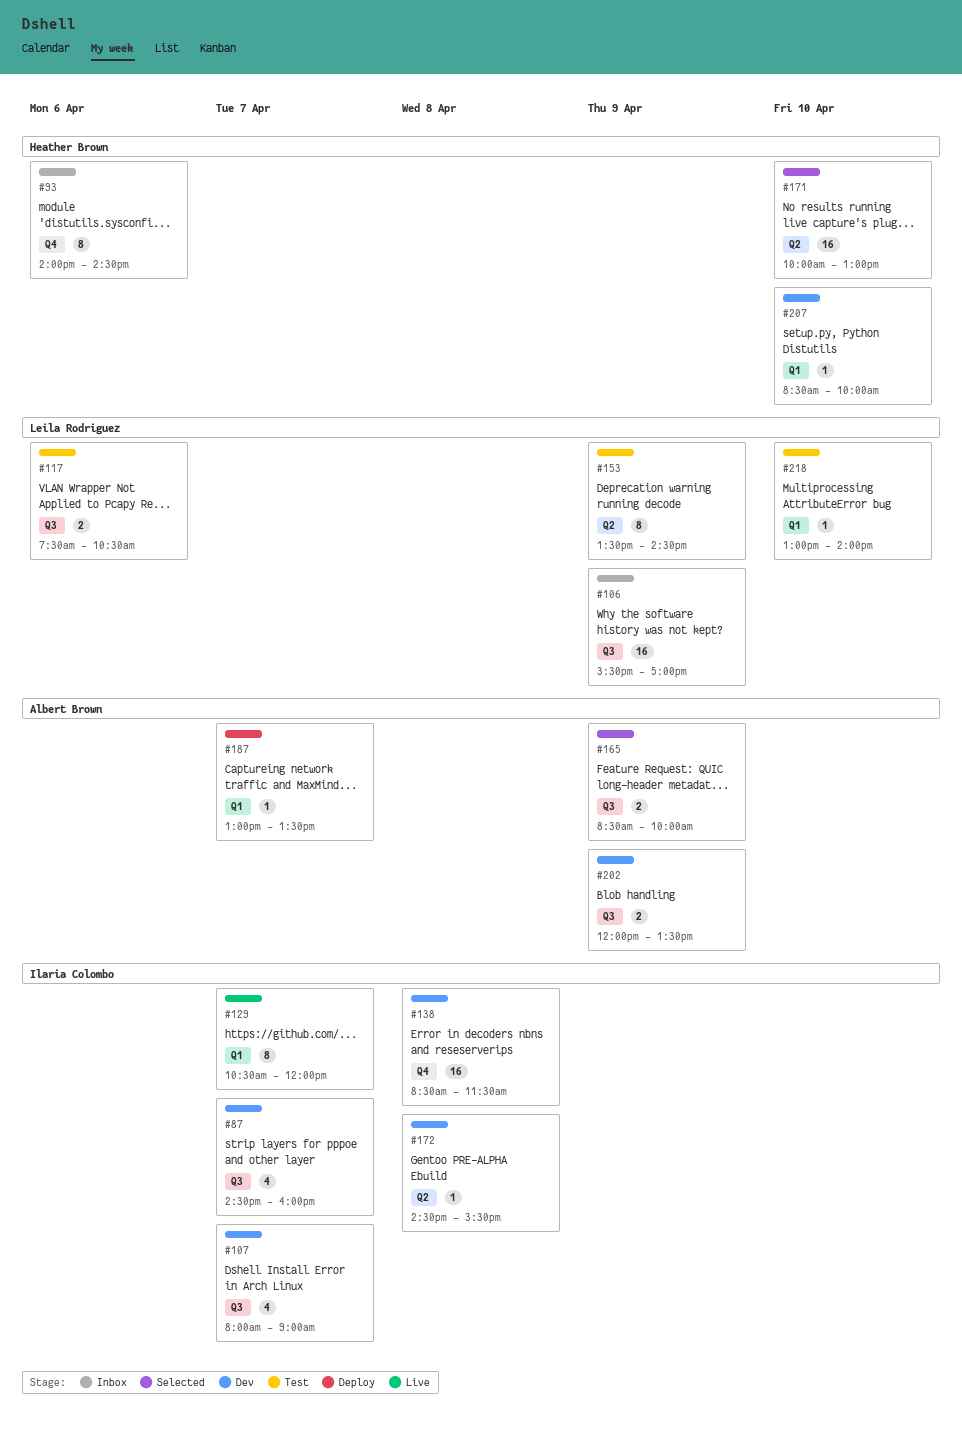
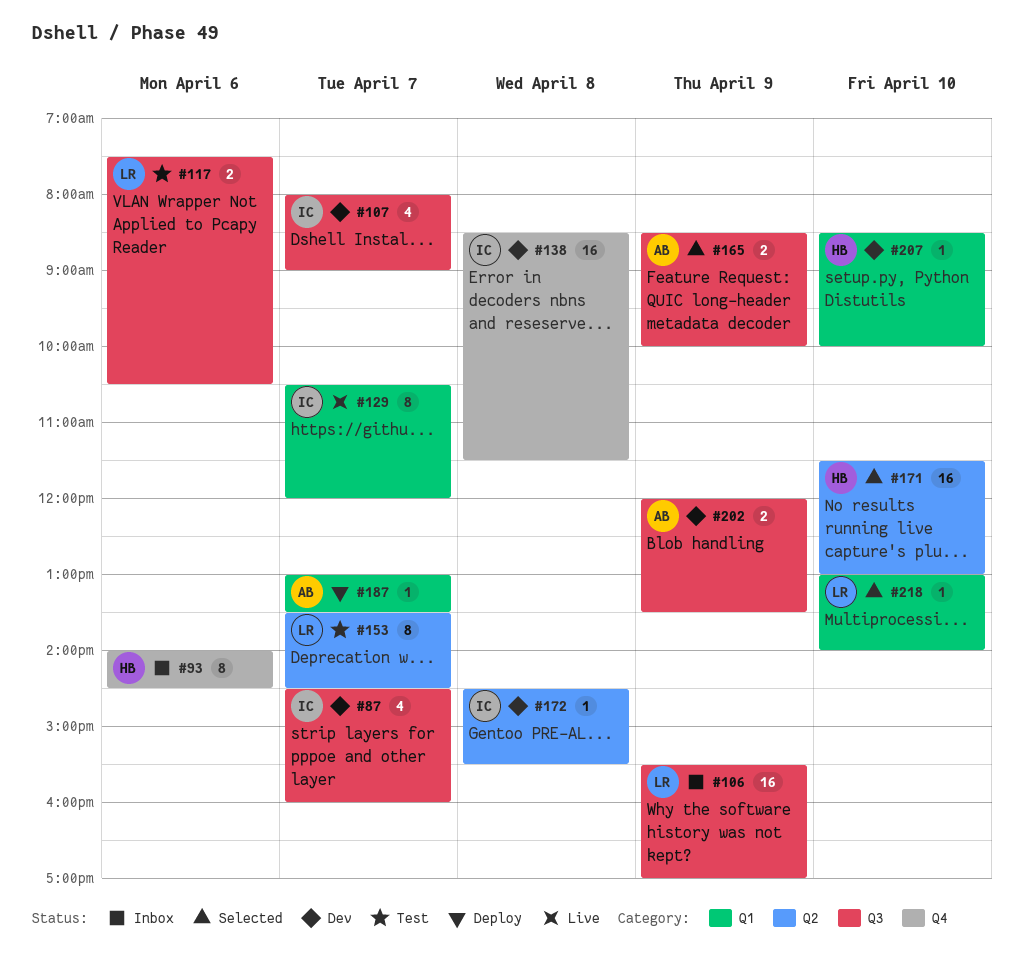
#153, day: Apr 9 -> Apr 7
#171, begins: 10:00 -> 11:30
#218, status: Test -> Selected

